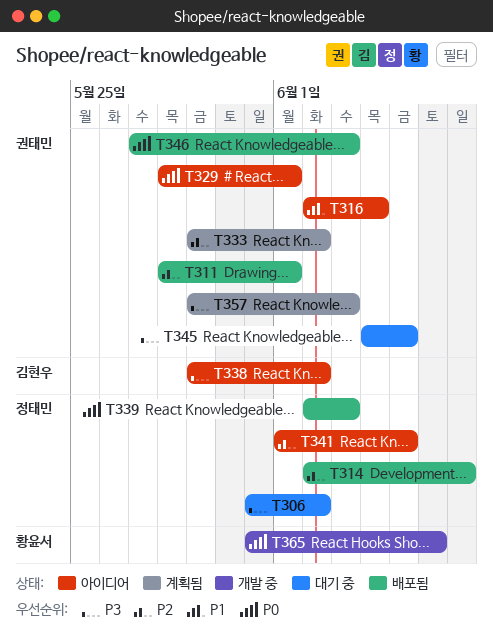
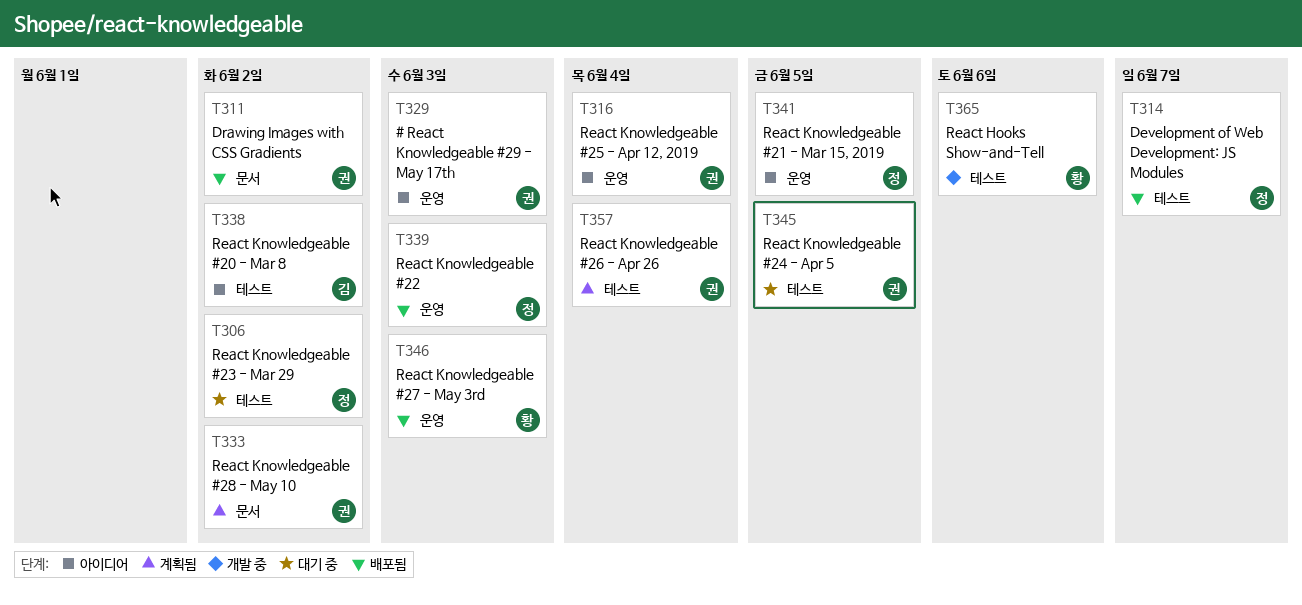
T311, due: Jun 1 -> Jun 2
T329, due: Jun 1 -> Jun 3
T346, owner: 권태민 -> 황윤서
T357, due: Jun 3 -> Jun 4

